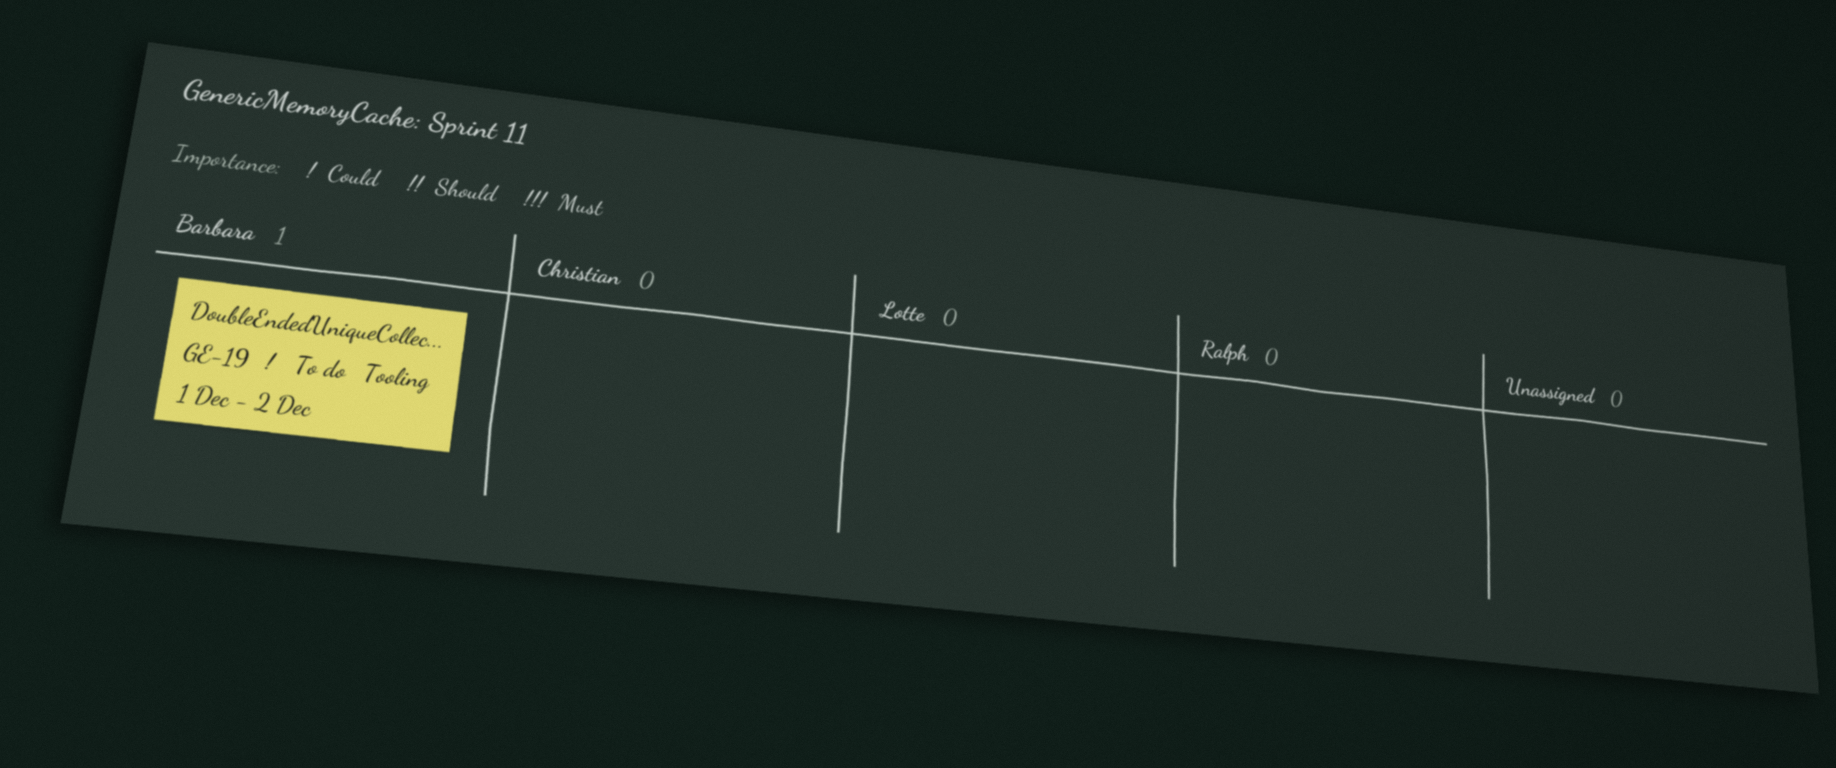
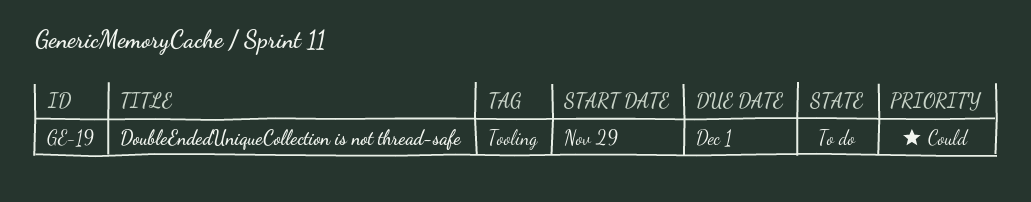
GE-19, start: Dec 1 -> Nov 29
GE-19, due: Dec 2 -> Dec 1

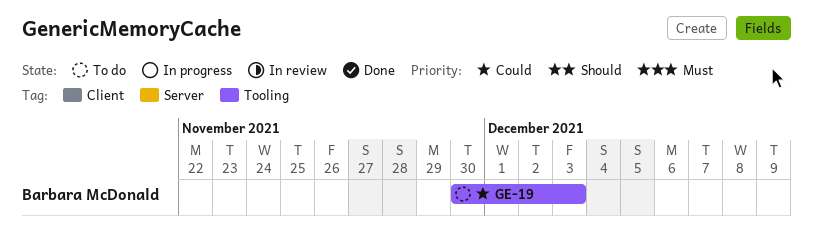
GE-19, start: Nov 29 -> Nov 30
GE-19, due: Dec 1 -> Dec 3

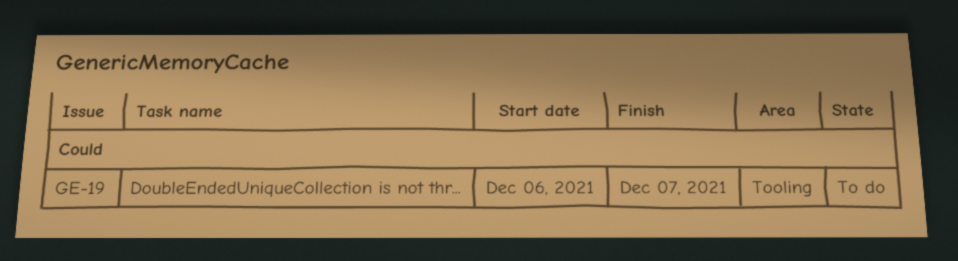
GE-19, start: Nov 30 -> Dec 6
GE-19, due: Dec 3 -> Dec 7

